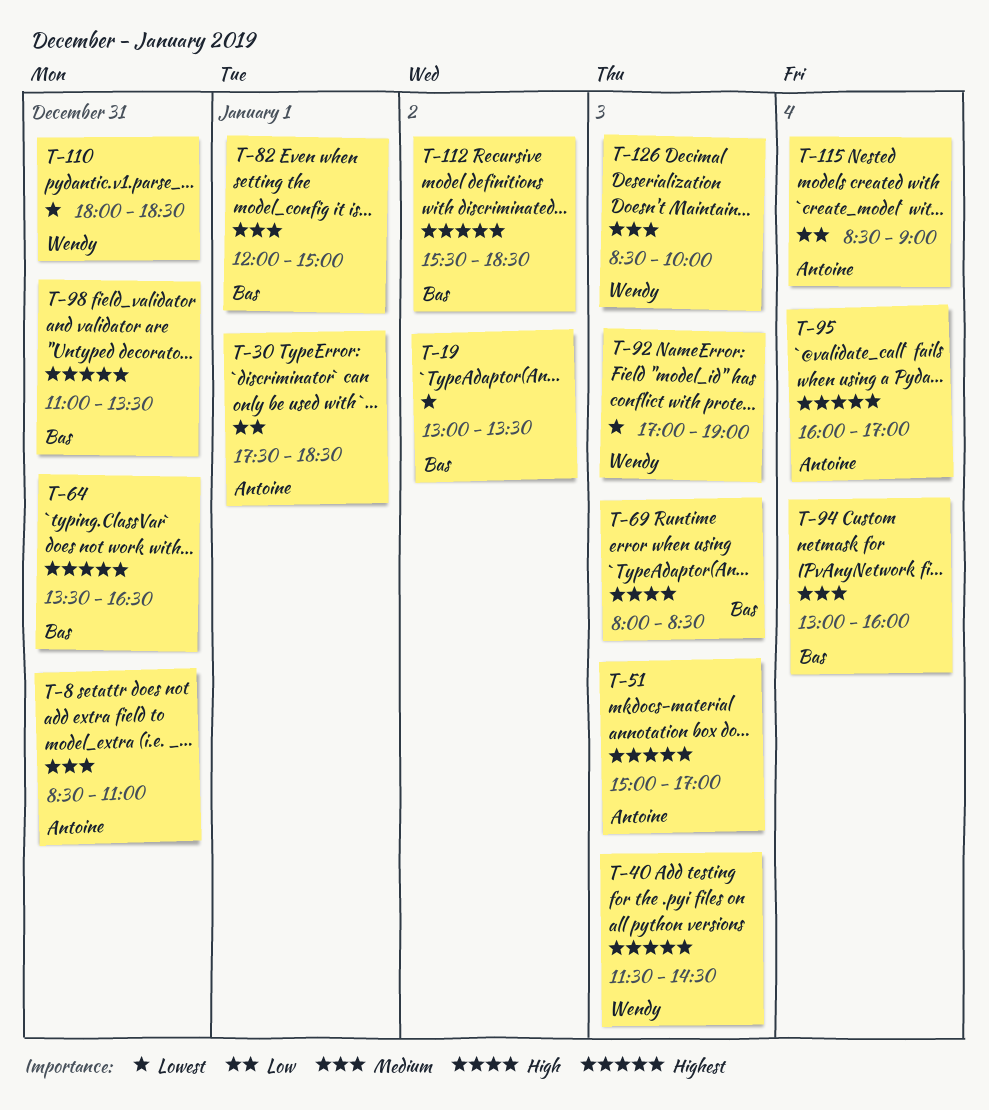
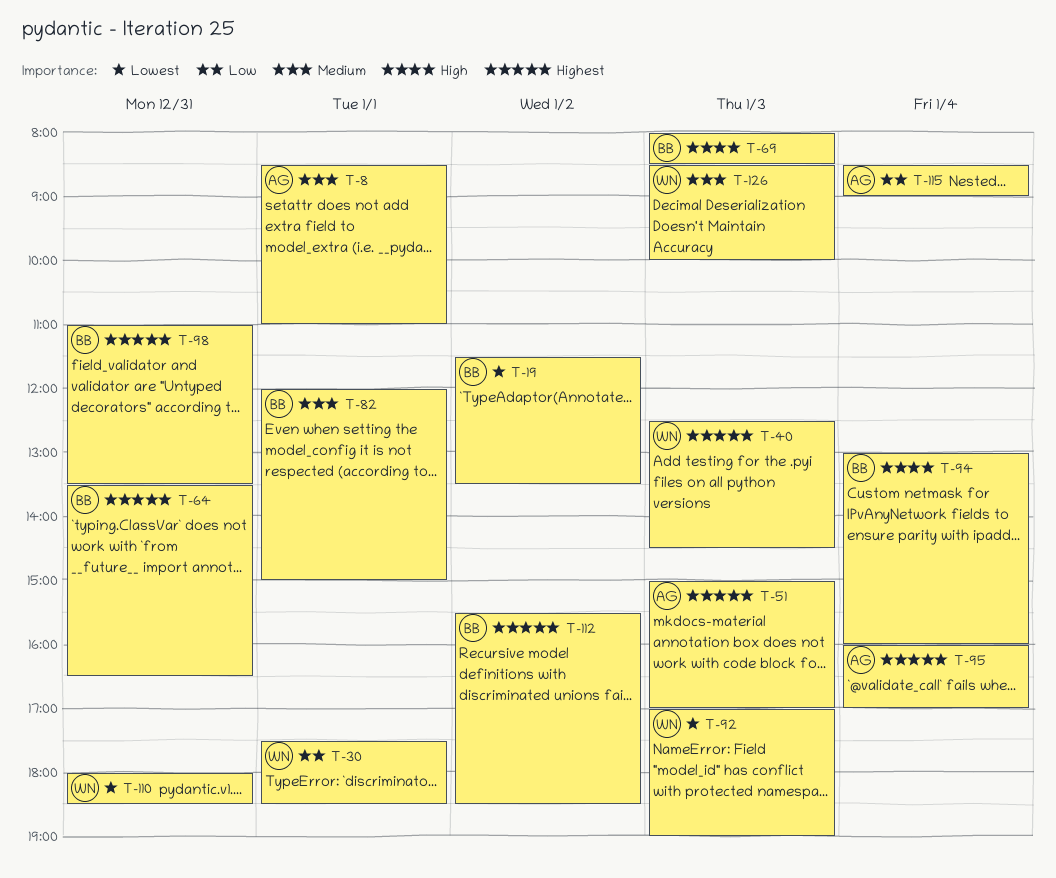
T-8, day: Dec 31 -> Jan 1
T-19, begins: 13:00 -> 11:30
T-30, owner: Antoine -> Wendy
T-40, begins: 11:30 -> 12:30
T-94, priority: Medium -> High

